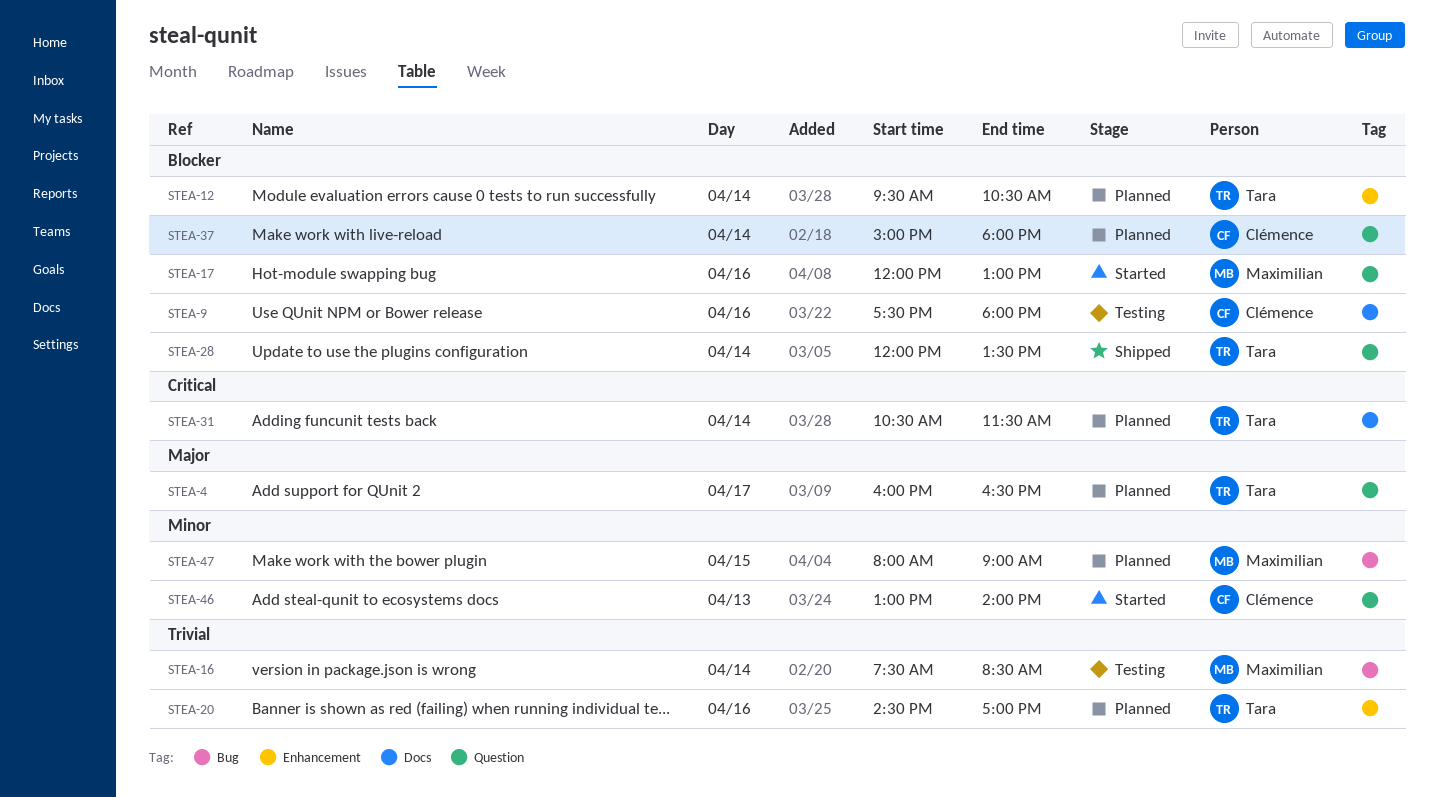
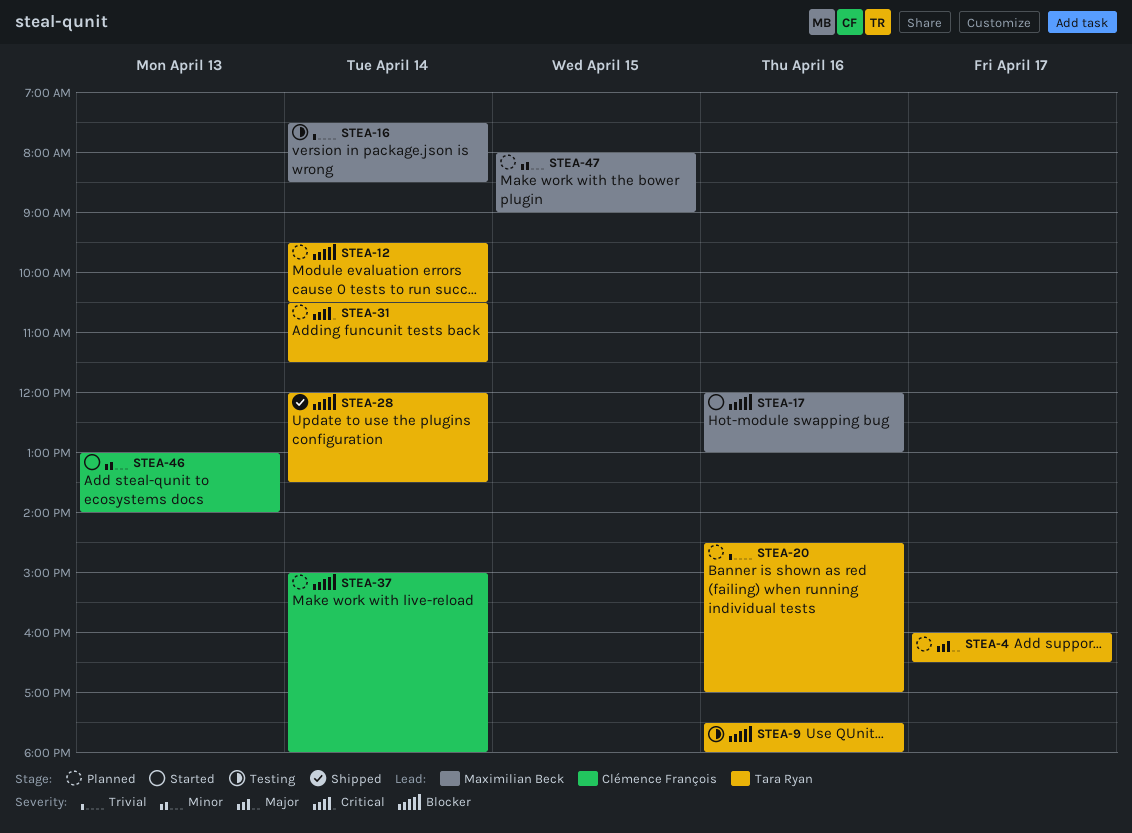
STEA-9, owner: Clémence François -> Tara Ryan

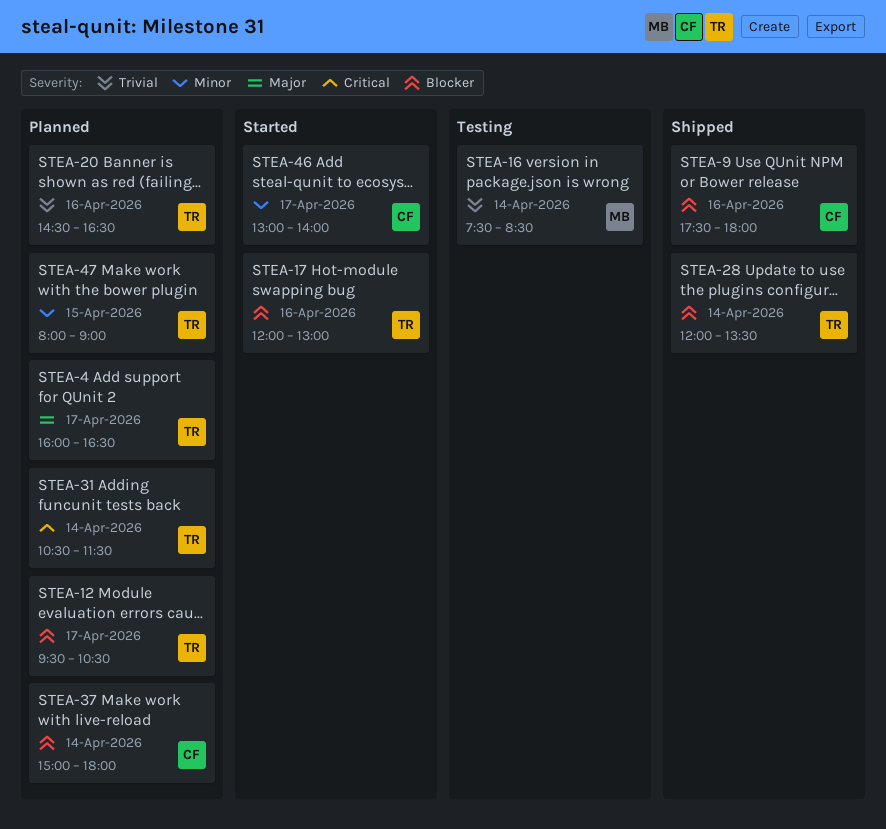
STEA-9, status: Testing -> Shipped
STEA-9, owner: Tara Ryan -> Clémence François
STEA-12, day: Apr 14 -> Apr 17
STEA-17, owner: Maximilian Beck -> Tara Ryan
STEA-20, ends: 17:00 -> 16:30
STEA-46, day: Apr 13 -> Apr 17
STEA-47, owner: Maximilian Beck -> Tara Ryan

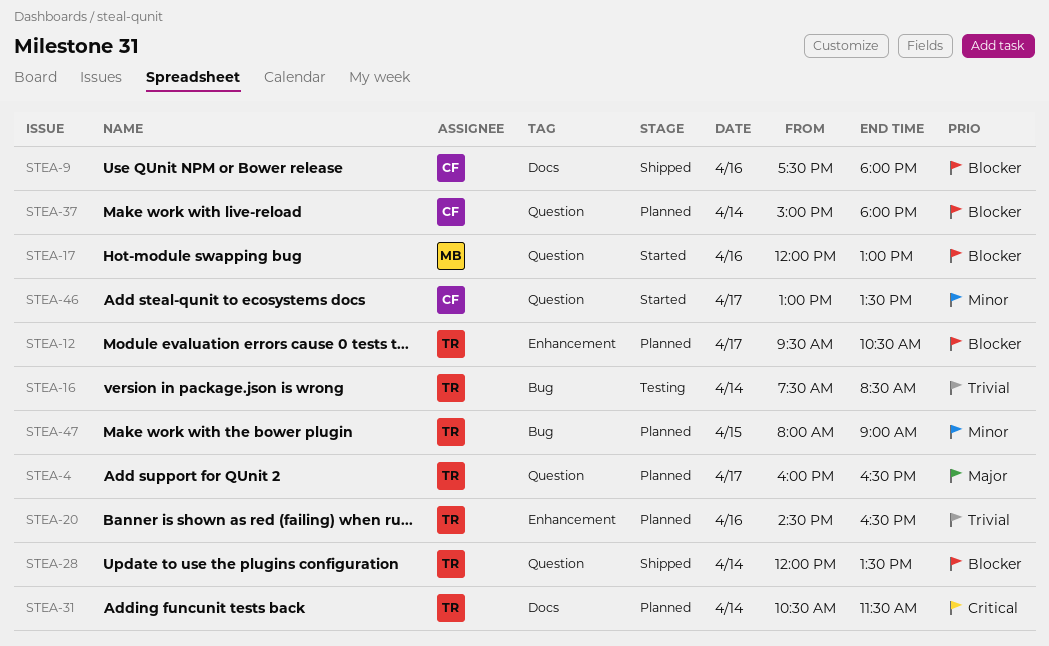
STEA-16, owner: MB -> TR
STEA-17, owner: TR -> MB
STEA-46, ends: 14:00 -> 13:30

